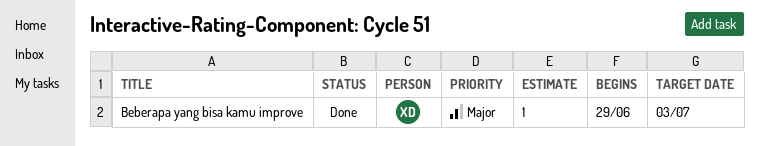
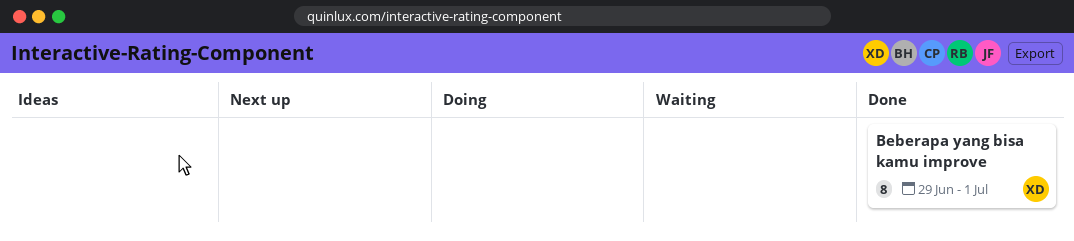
Beberapa yang bisa kamu improve, estimate: 1 -> 8
Beberapa yang bisa kamu improve, due: Jul 3 -> Jul 1

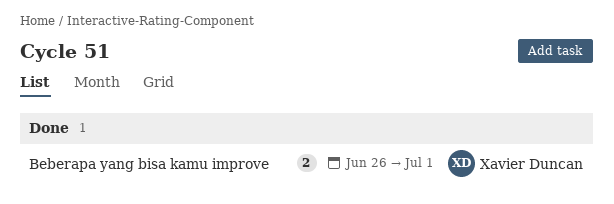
Beberapa yang bisa kamu improve, estimate: 8 -> 2
Beberapa yang bisa kamu improve, start: Jun 29 -> Jun 26

